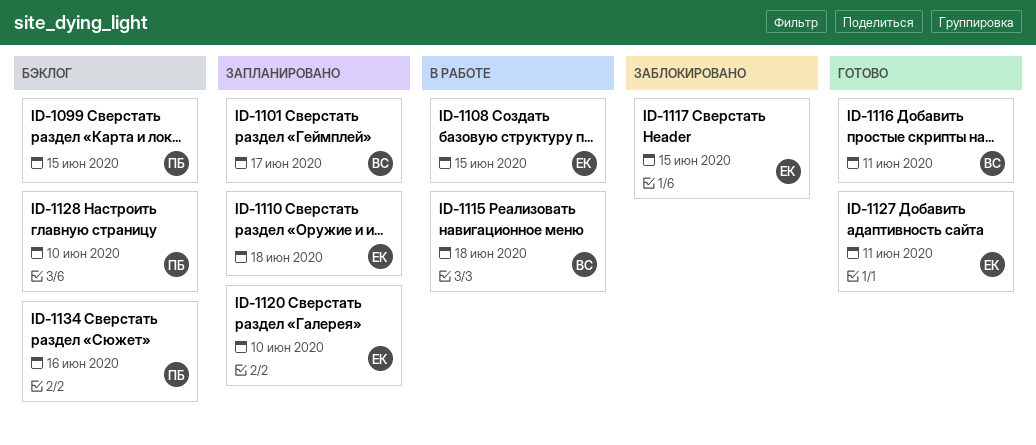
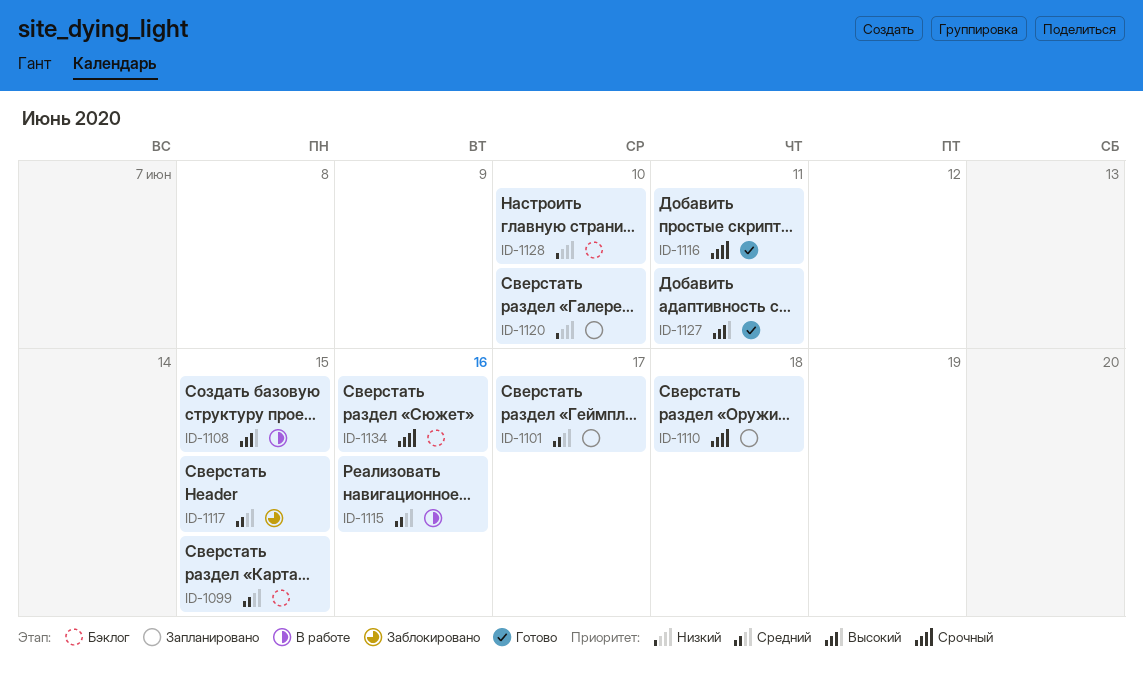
ID-1115, due: Jun 18 -> Jun 16

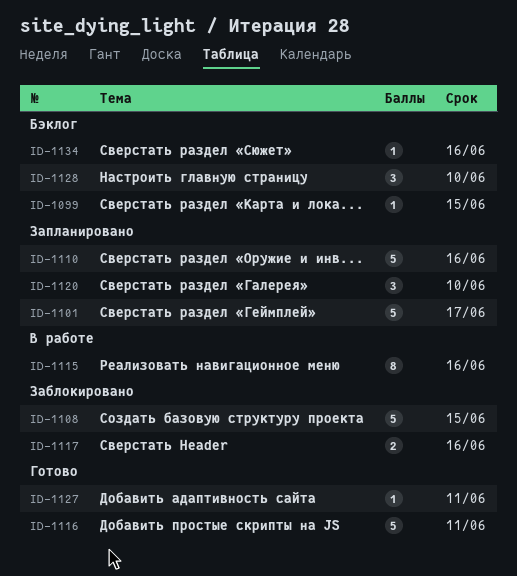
ID-1108, status: В работе -> Заблокировано
ID-1110, due: Jun 18 -> Jun 16
ID-1117, due: Jun 15 -> Jun 16

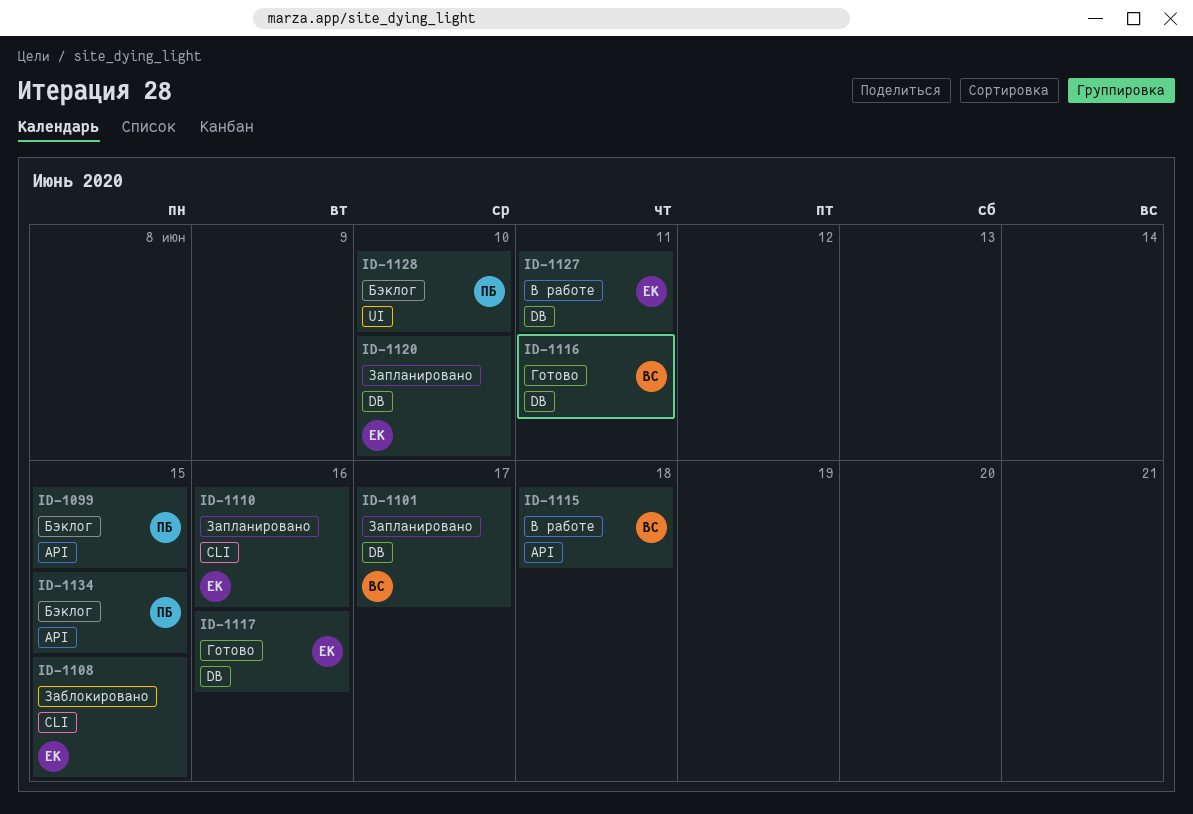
ID-1115, due: Jun 16 -> Jun 18
ID-1117, status: Заблокировано -> Готово
ID-1127, status: Готово -> В работе
ID-1134, due: Jun 16 -> Jun 15

